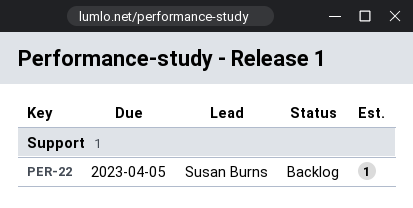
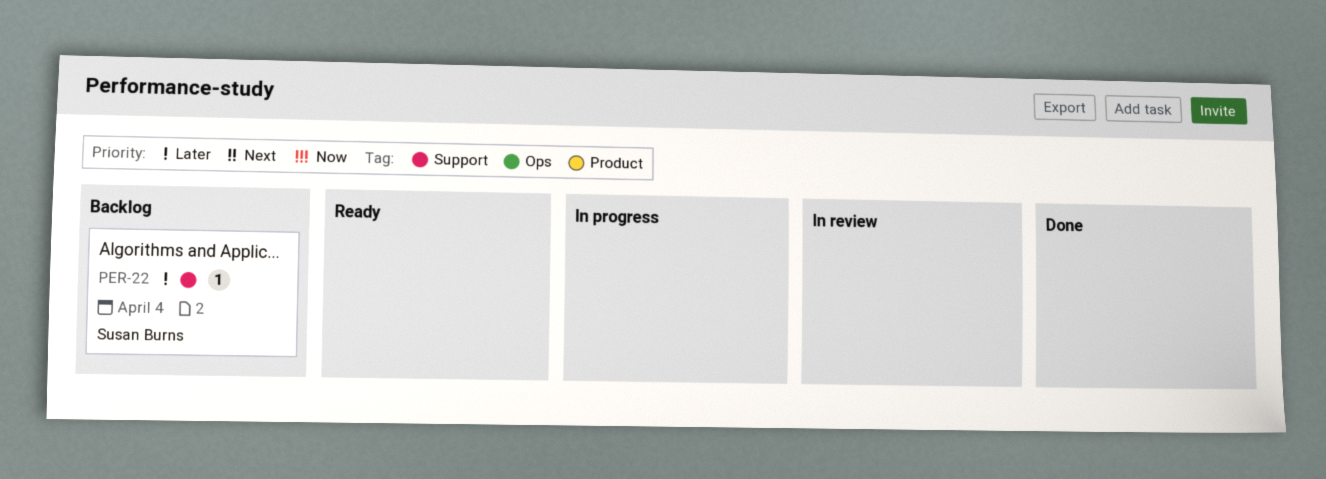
PER-22, due: Apr 5 -> Apr 4

